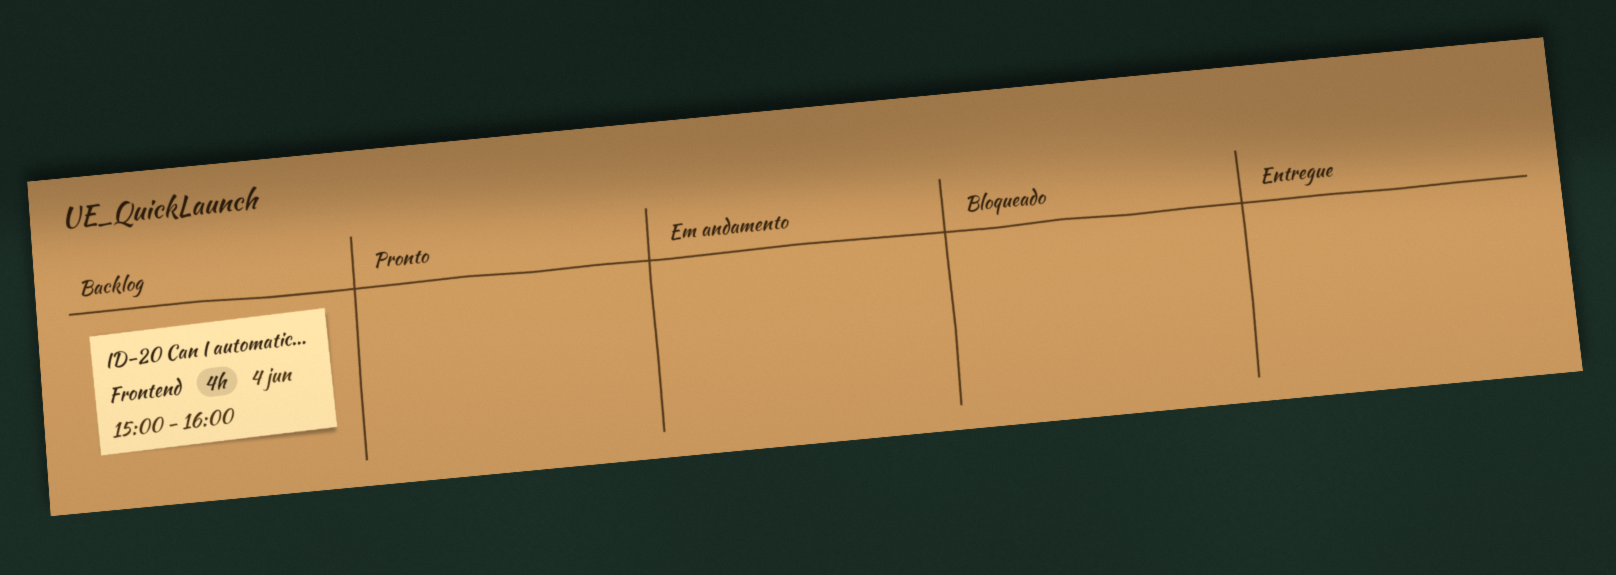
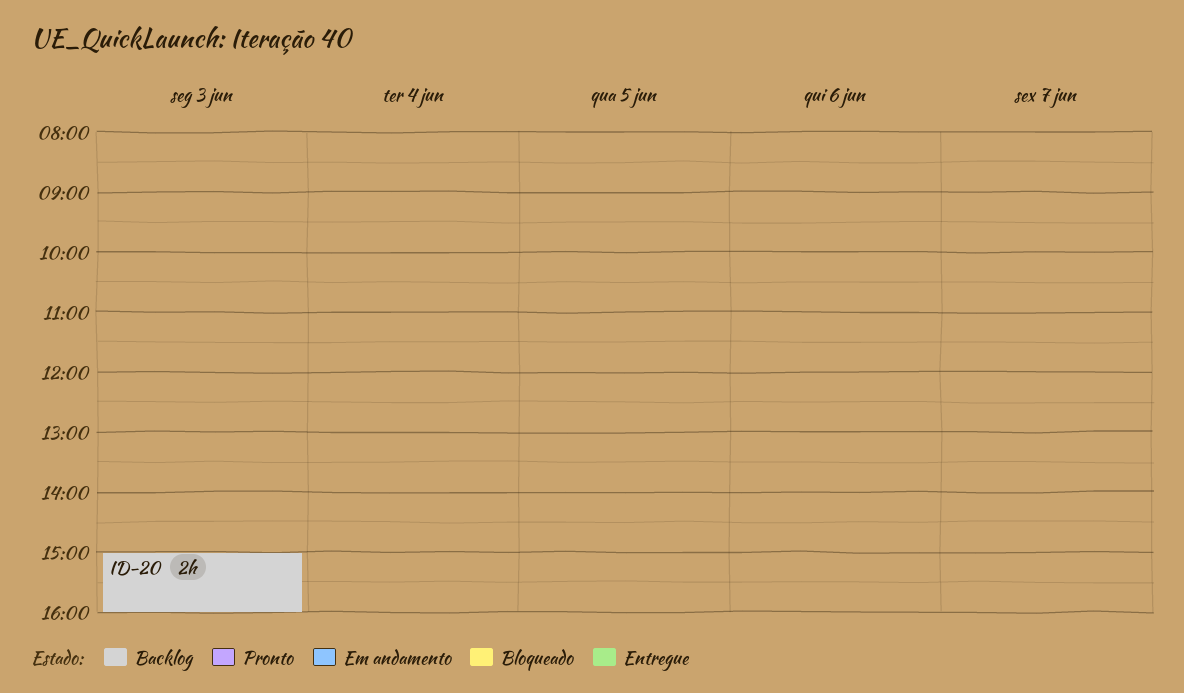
ID-20, estimate: 4h -> 2h
ID-20, day: Jun 4 -> Jun 3

